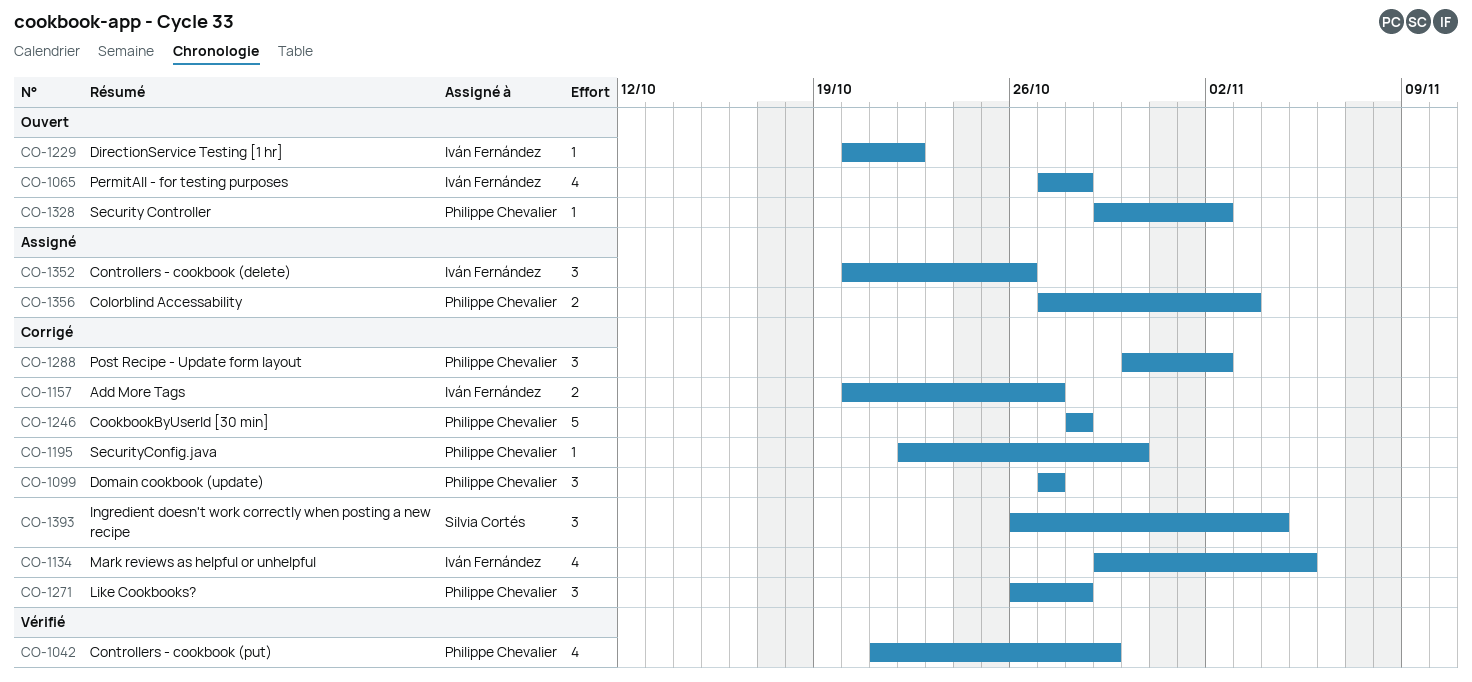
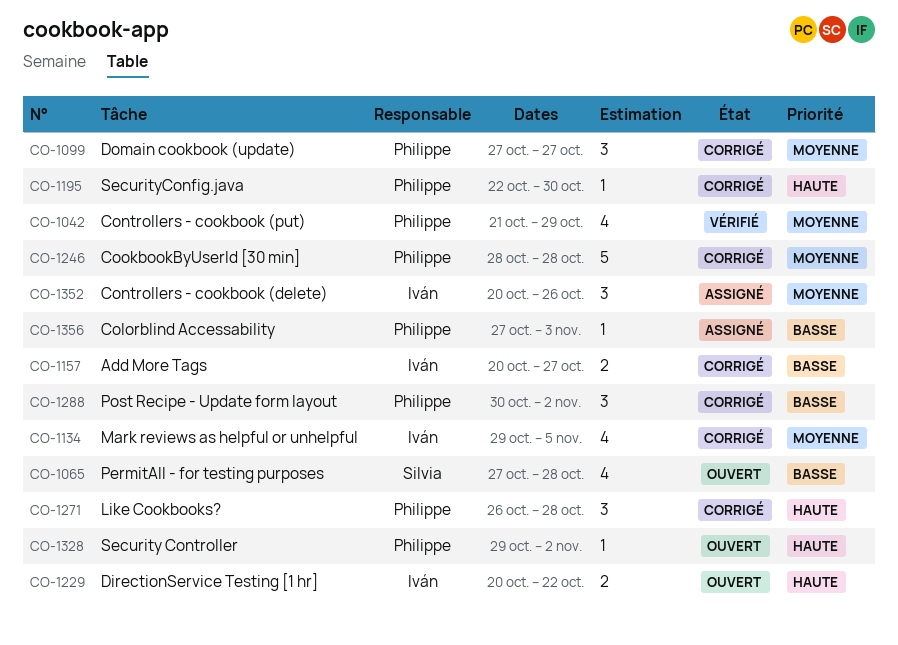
CO-1065, owner: Iván Fernández -> Silvia Cortés
CO-1229, estimate: 1 -> 2
CO-1356, estimate: 2 -> 1
CO-1393: present -> none

